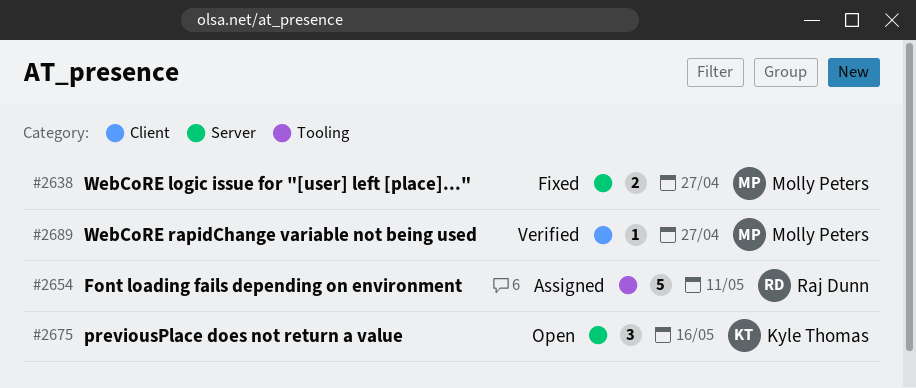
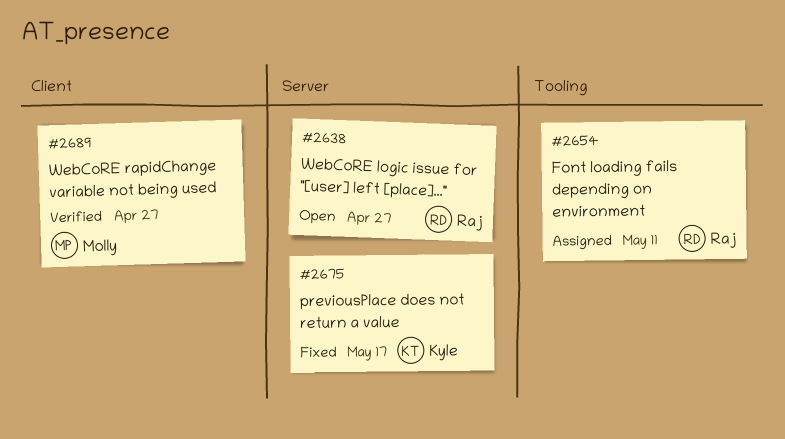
#2638, status: Fixed -> Open
#2638, owner: Molly Peters -> Raj Dunn
#2675, status: Open -> Fixed
#2675, due: May 16 -> May 17

